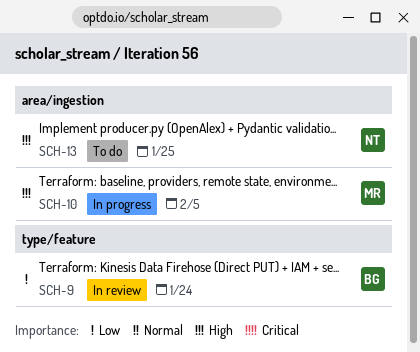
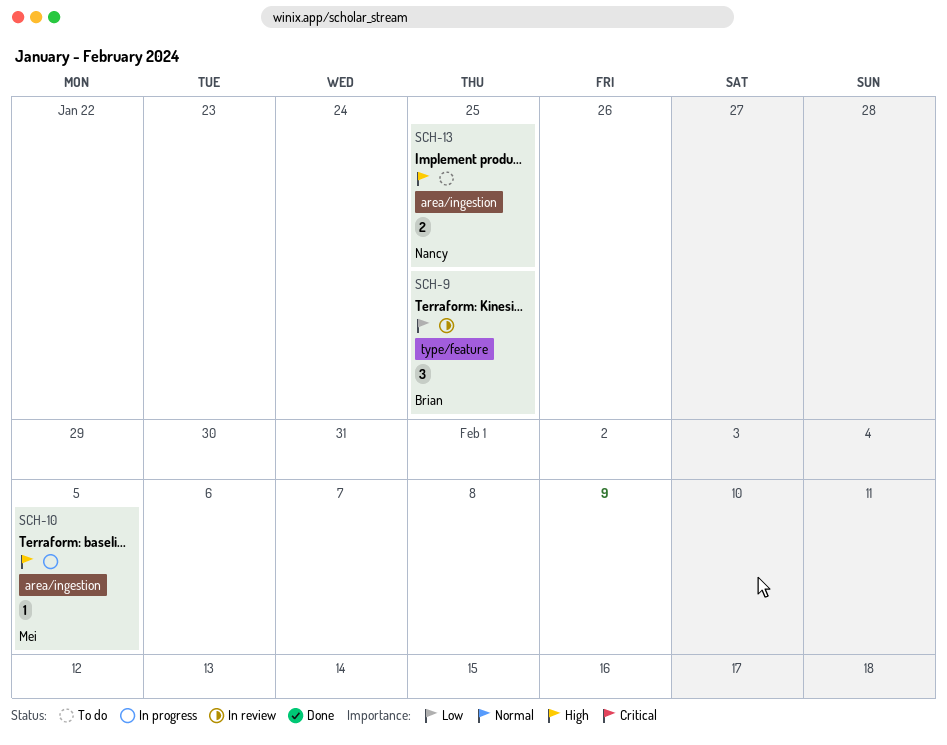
SCH-9, due: Jan 24 -> Jan 25

